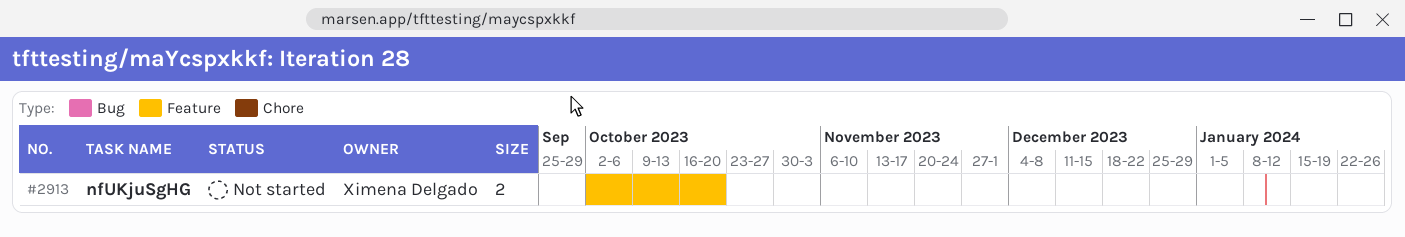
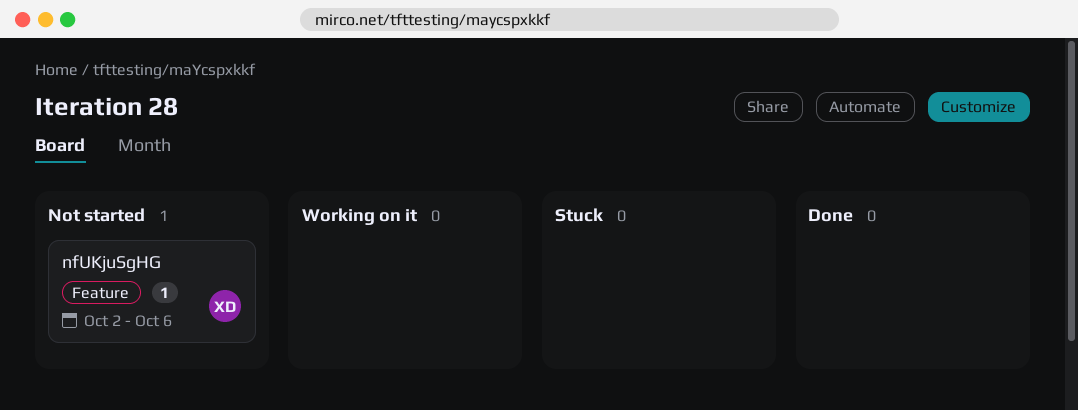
nfUKjuSgHG, estimate: 2 -> 1
nfUKjuSgHG, due: Oct 20 -> Oct 6

